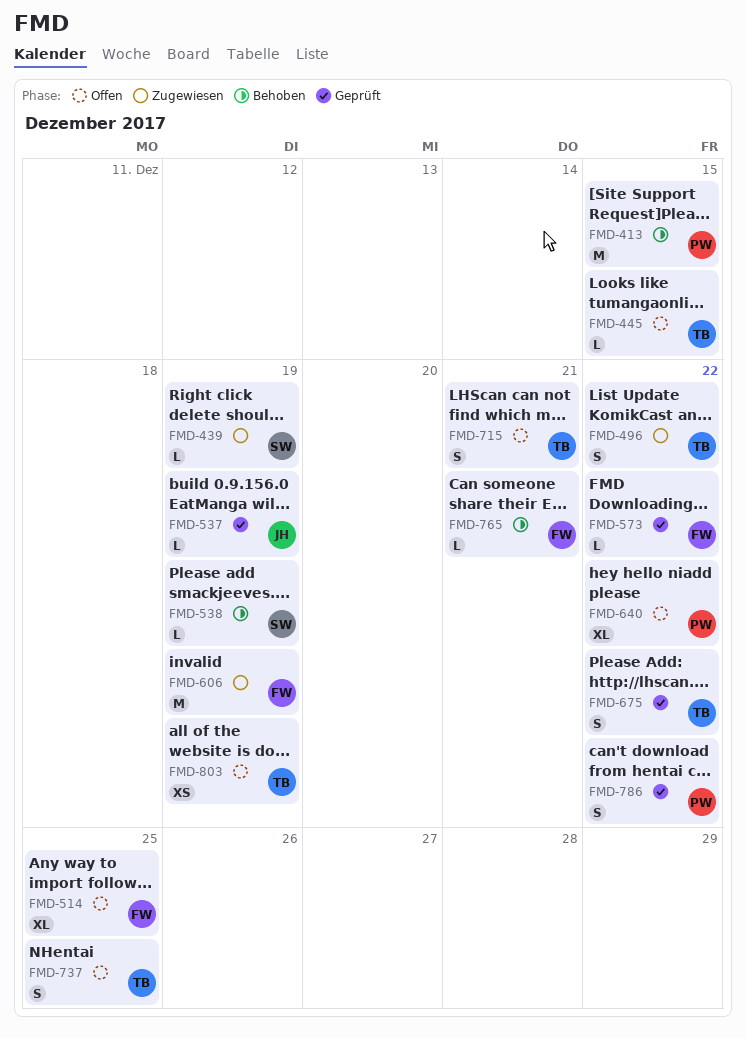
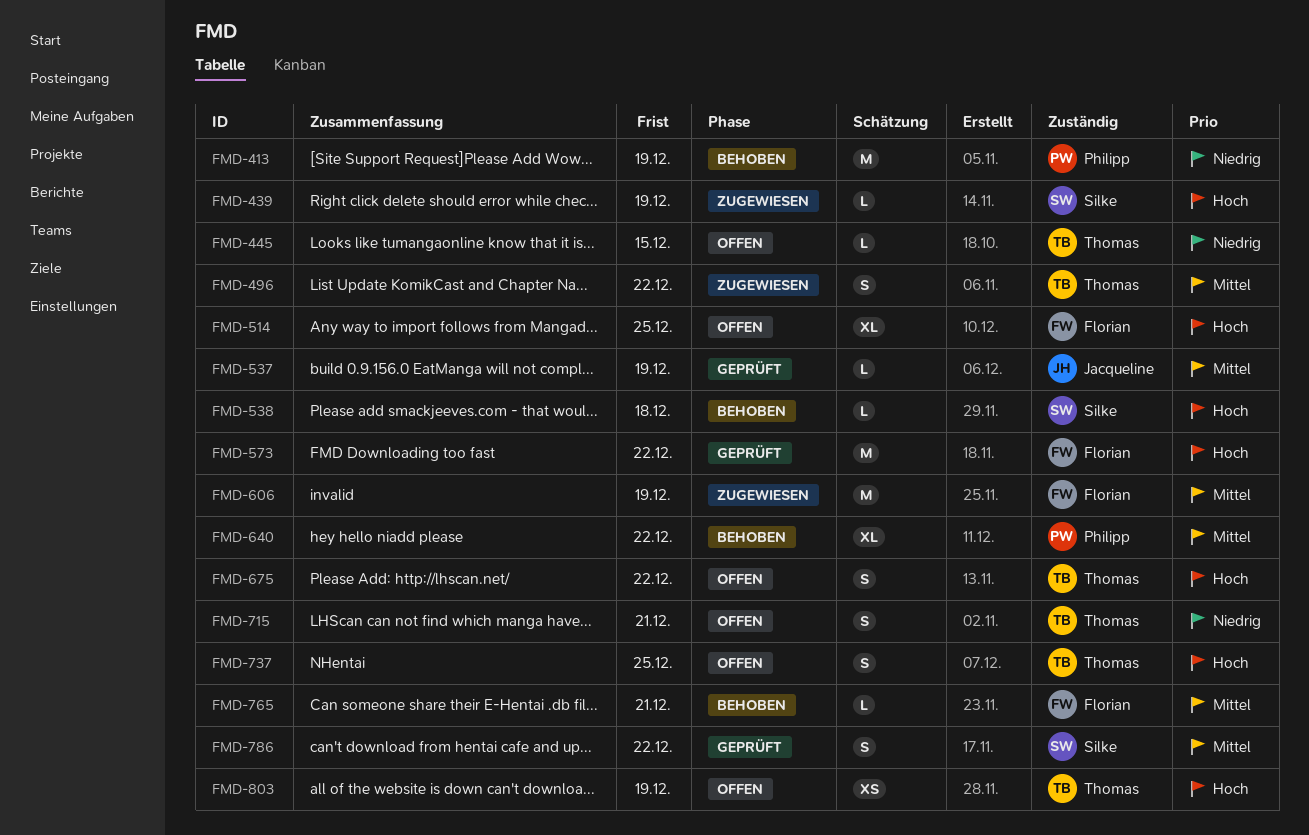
FMD-413, due: Dec 15 -> Dec 19
FMD-538, due: Dec 19 -> Dec 18
FMD-573, estimate: L -> M
FMD-640, status: Offen -> Behoben
FMD-675, status: Geprüft -> Offen
FMD-786, owner: Philipp -> Silke

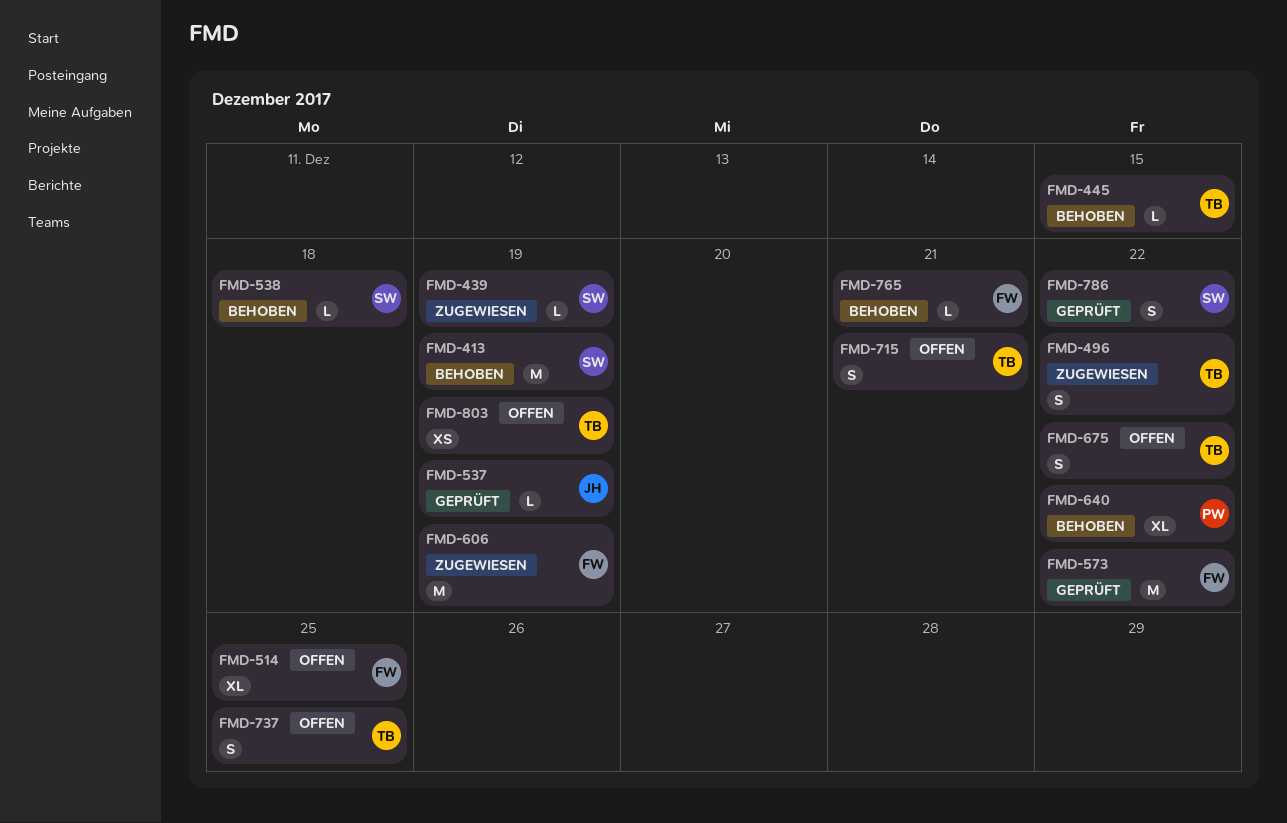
FMD-413, owner: Philipp -> Silke
FMD-445, status: Offen -> Behoben

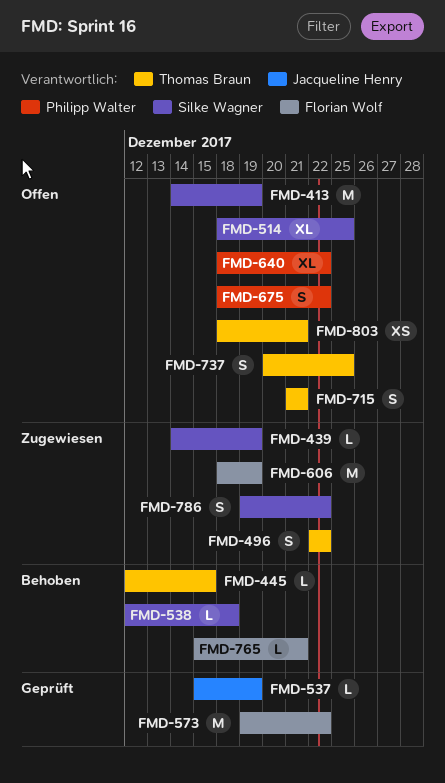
FMD-413, status: Behoben -> Offen
FMD-514, owner: Florian Wolf -> Silke Wagner
FMD-640, status: Behoben -> Offen
FMD-675, owner: Thomas Braun -> Philipp Walter
FMD-786, status: Geprüft -> Zugewiesen
FMD-803, due: Dec 19 -> Dec 21

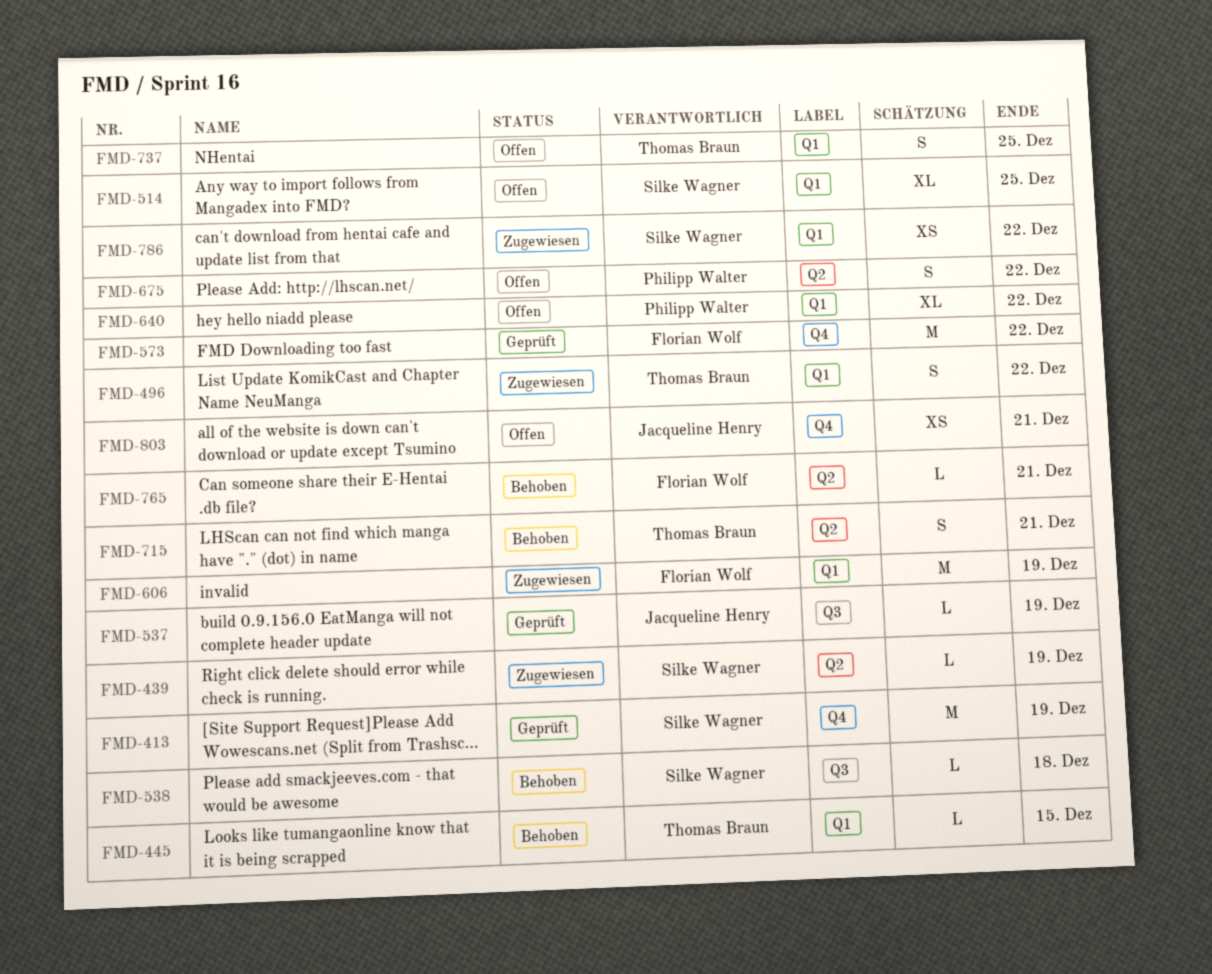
FMD-413, status: Offen -> Geprüft
FMD-715, status: Offen -> Behoben
FMD-786, estimate: S -> XS
FMD-803, owner: Thomas Braun -> Jacqueline Henry

